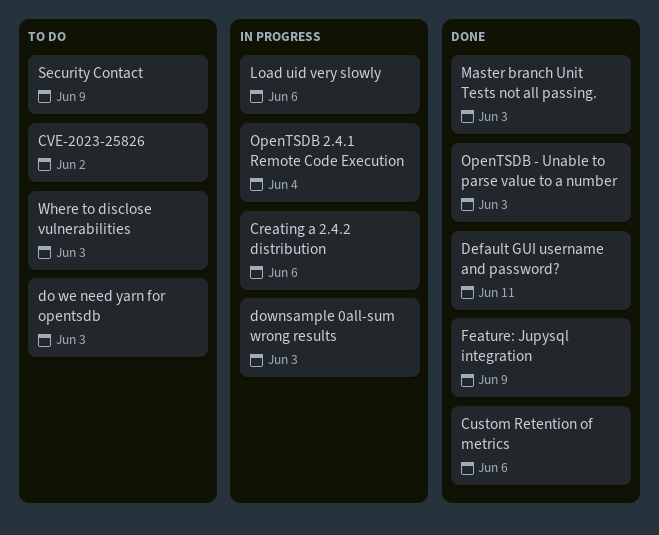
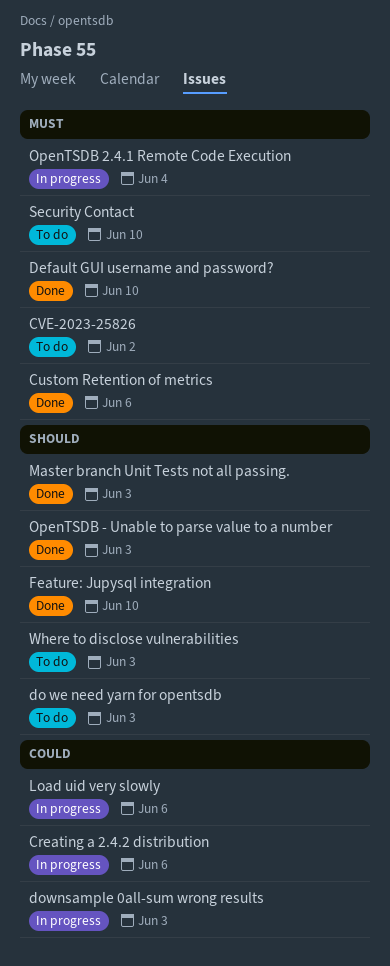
Default GUI username and password?, due: Jun 11 -> Jun 10
Feature: Jupysql integration, due: Jun 9 -> Jun 10
Security Contact, due: Jun 9 -> Jun 10

